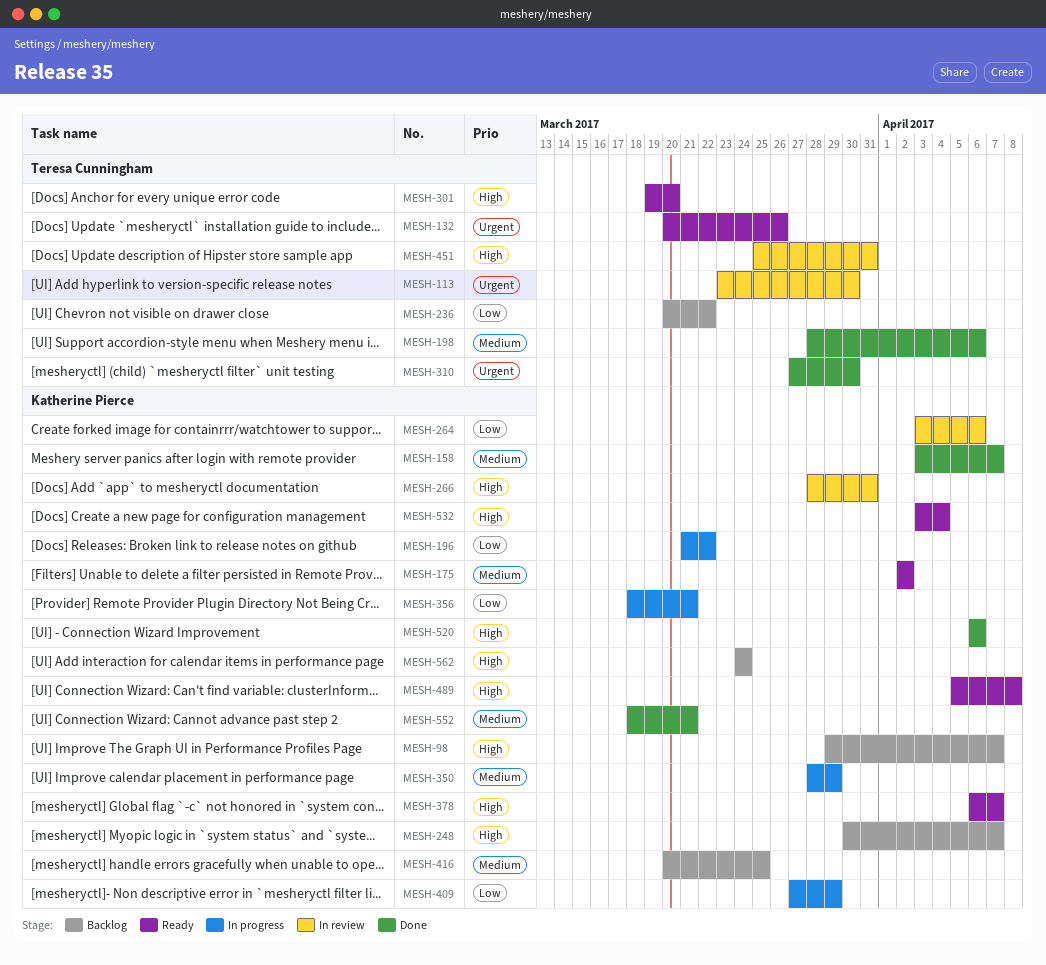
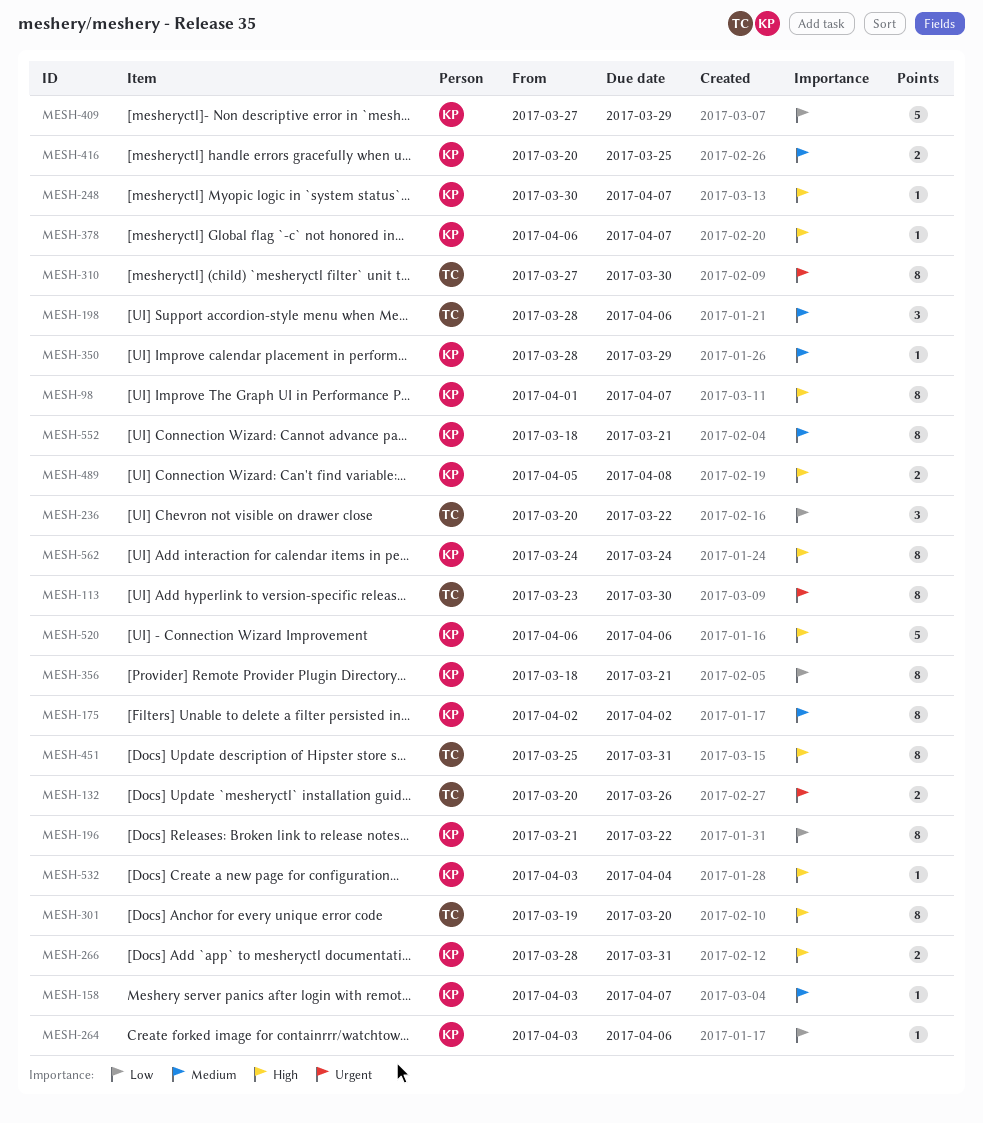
MESH-98, start: Mar 29 -> Apr 1

